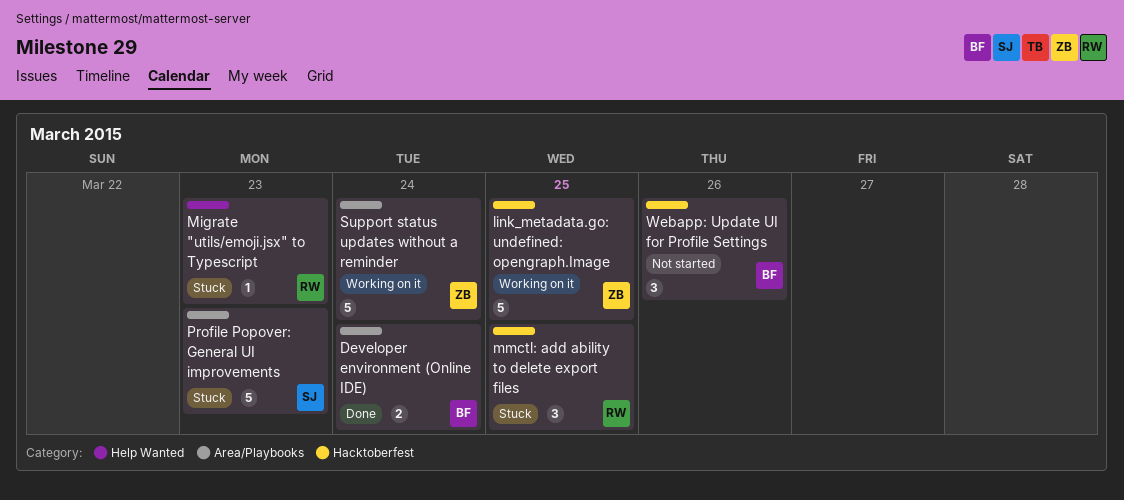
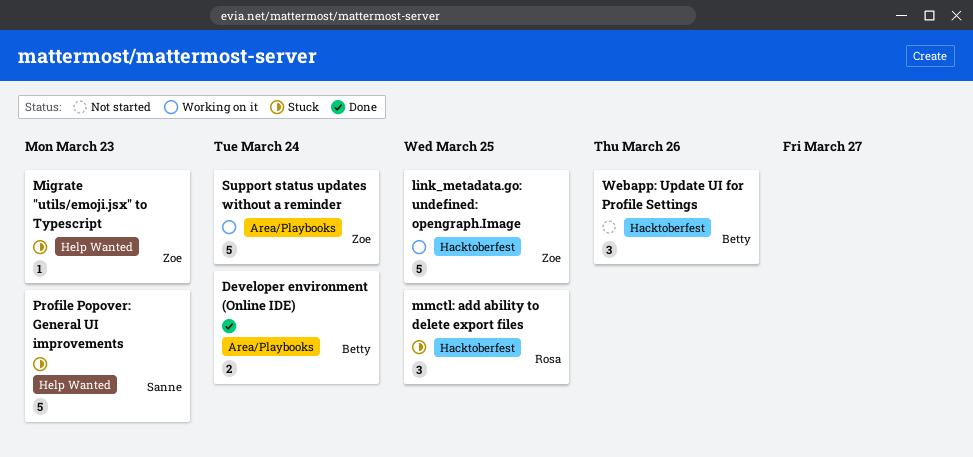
Migrate "utils/emoji.jsx" to Typescript, owner: Rosa -> Zoe
Profile Popover: General UI improvements, label: Area/Playbooks -> Help Wanted

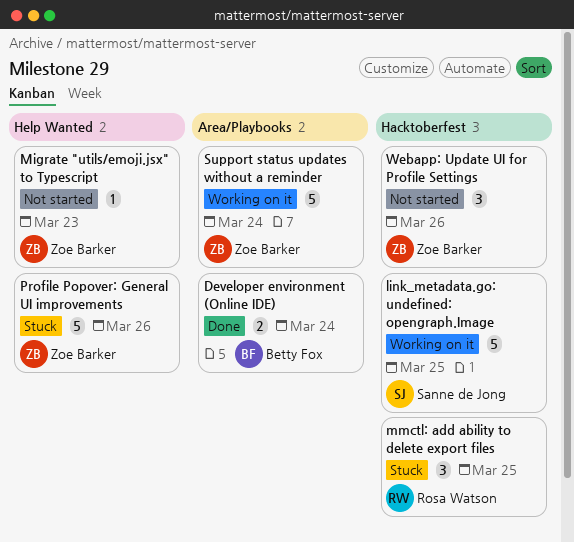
link_metadata.go: undefined: opengraph.Image, owner: Zoe Barker -> Sanne de Jong
Migrate "utils/emoji.jsx" to Typescript, status: Stuck -> Not started
Profile Popover: General UI improvements, owner: Sanne de Jong -> Zoe Barker
Profile Popover: General UI improvements, due: Mar 23 -> Mar 26
Webapp: Update UI for Profile Settings, owner: Betty Fox -> Zoe Barker

